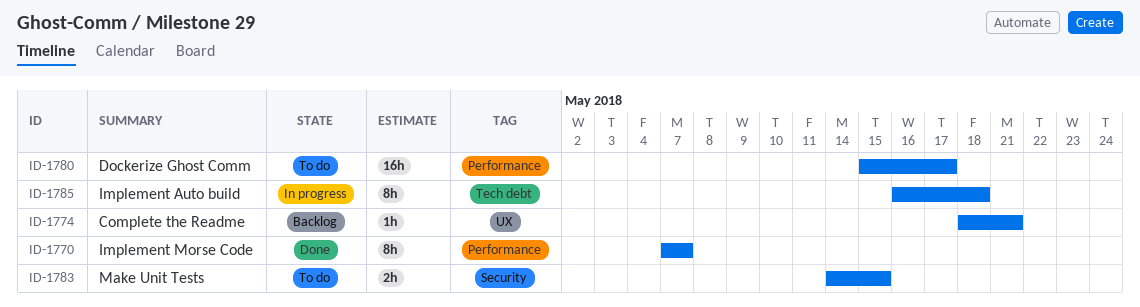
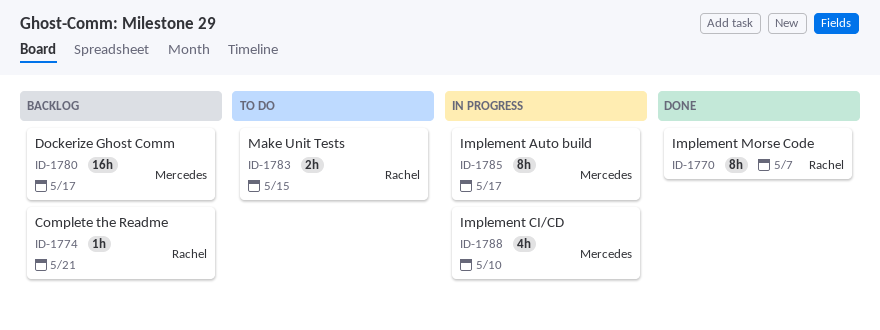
ID-1780, status: To do -> Backlog
ID-1785, due: May 18 -> May 17
ID-1788: none -> present

